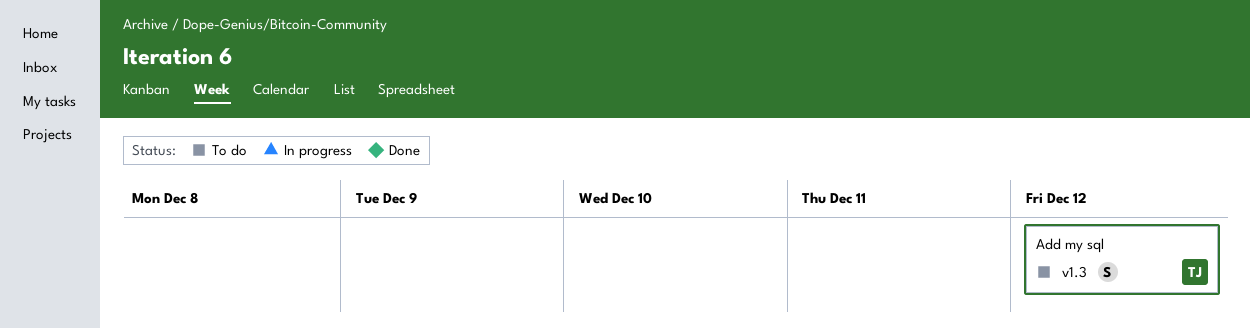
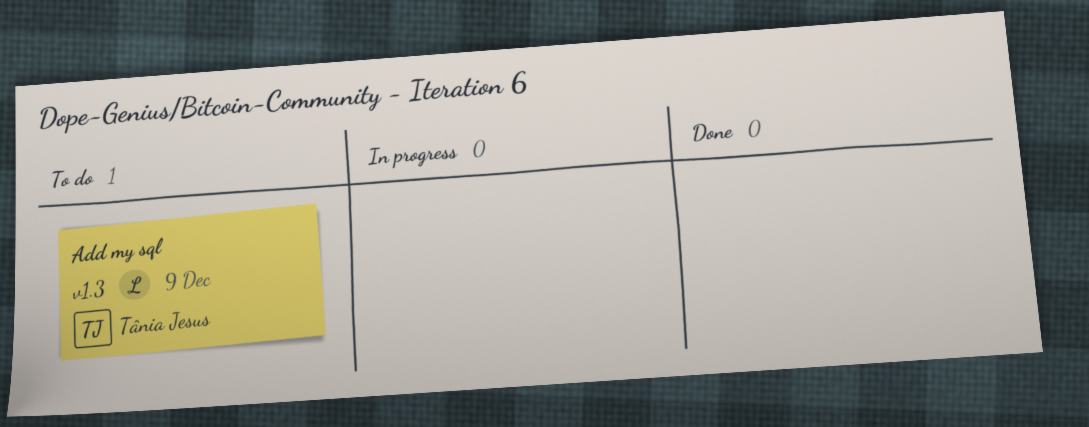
Add my sql, estimate: S -> L
Add my sql, due: Dec 12 -> Dec 9

